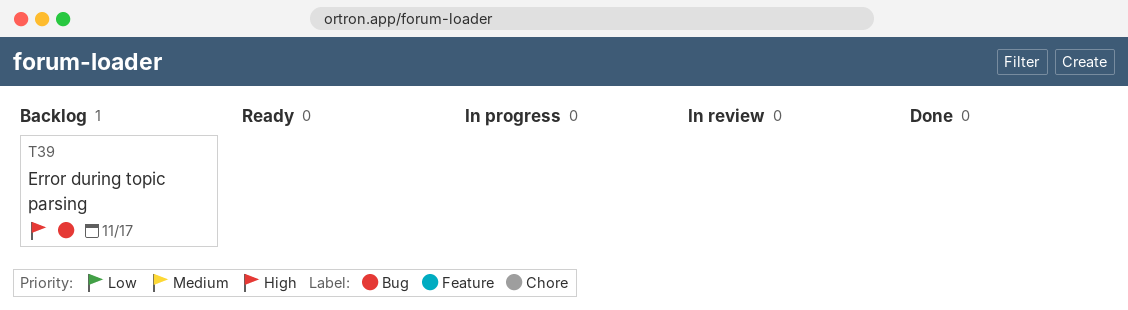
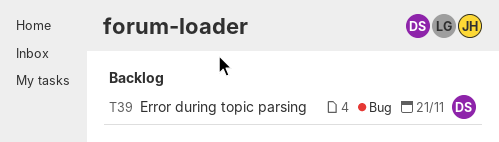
T39, due: Nov 17 -> Nov 21

